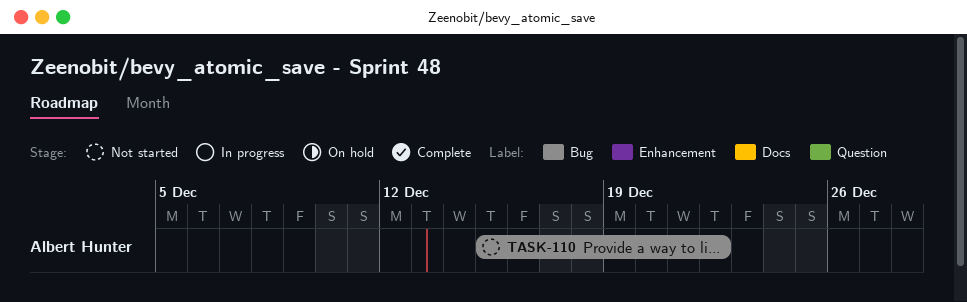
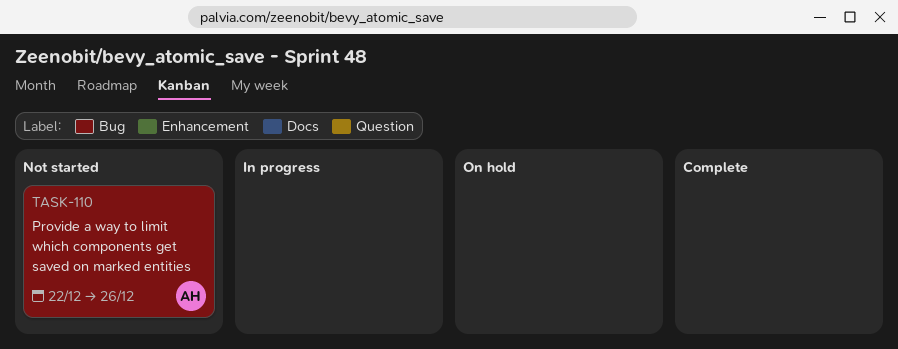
TASK-110, start: Dec 15 -> Dec 22
TASK-110, due: Dec 22 -> Dec 26

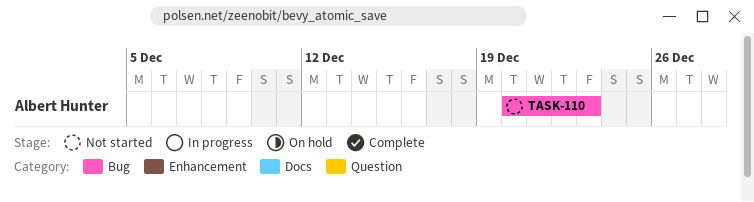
TASK-110, start: Dec 22 -> Dec 20
TASK-110, due: Dec 26 -> Dec 23

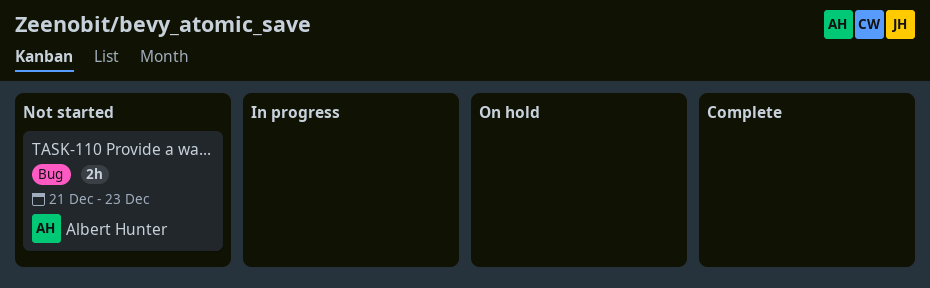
TASK-110, start: Dec 20 -> Dec 21

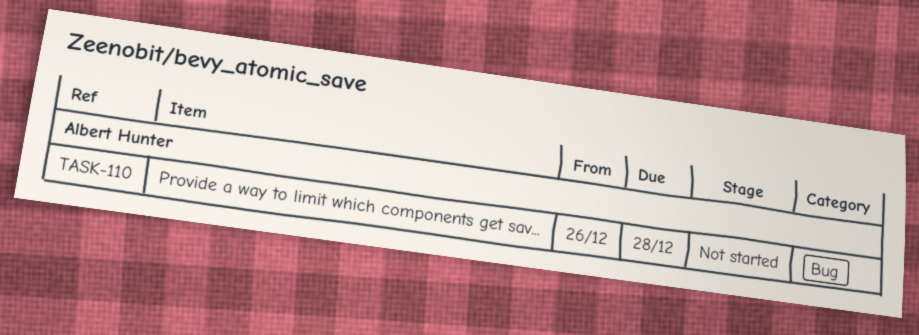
TASK-110, start: Dec 21 -> Dec 26
TASK-110, due: Dec 23 -> Dec 28

